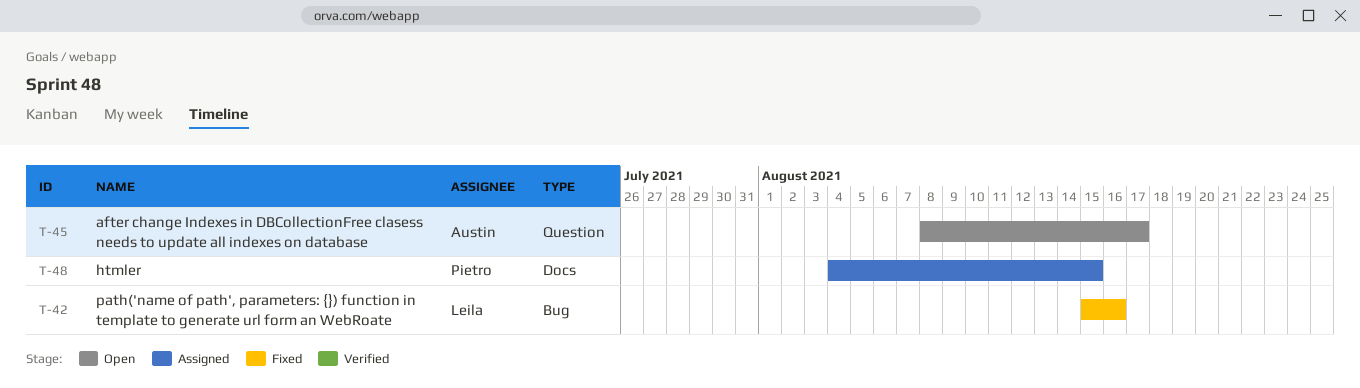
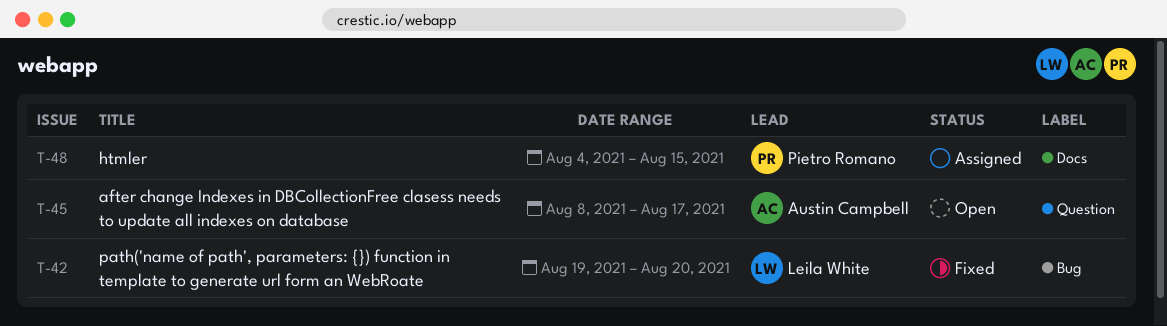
T-42, start: Aug 15 -> Aug 19
T-42, due: Aug 16 -> Aug 20

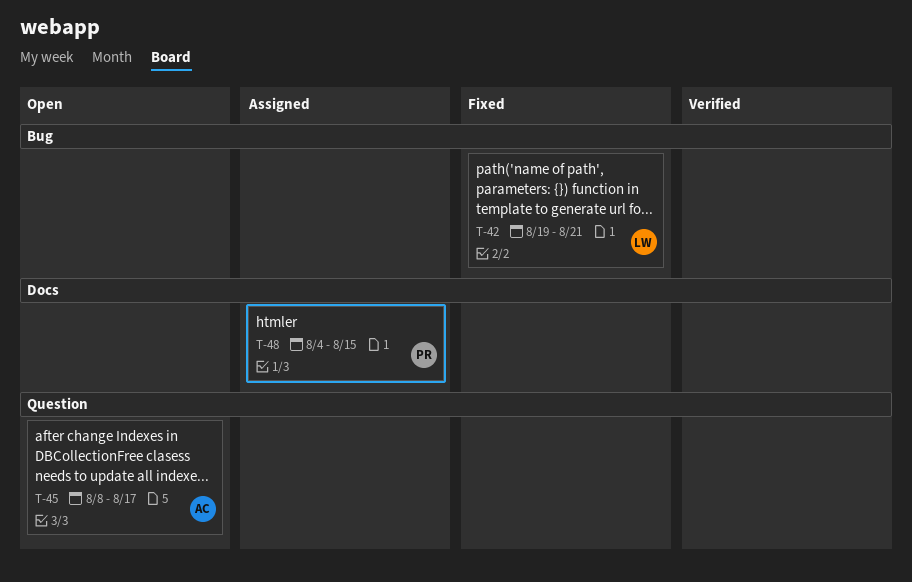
T-42, due: Aug 20 -> Aug 21

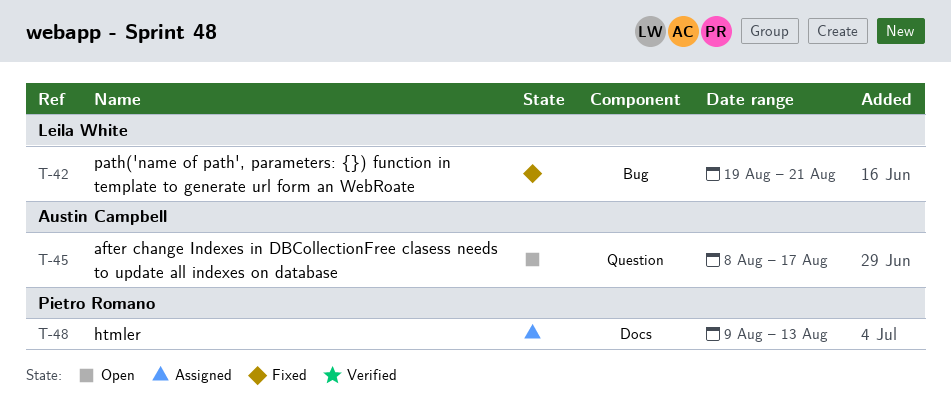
T-48, start: Aug 4 -> Aug 9
T-48, due: Aug 15 -> Aug 13

